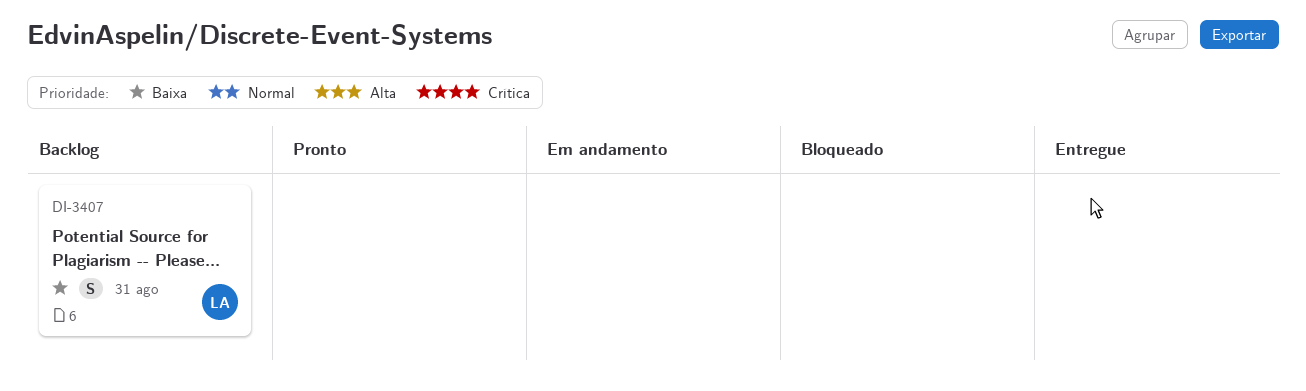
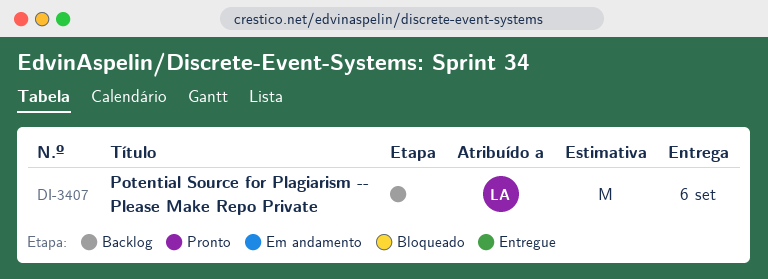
DI-3407, estimate: S -> M
DI-3407, due: Aug 31 -> Sep 6

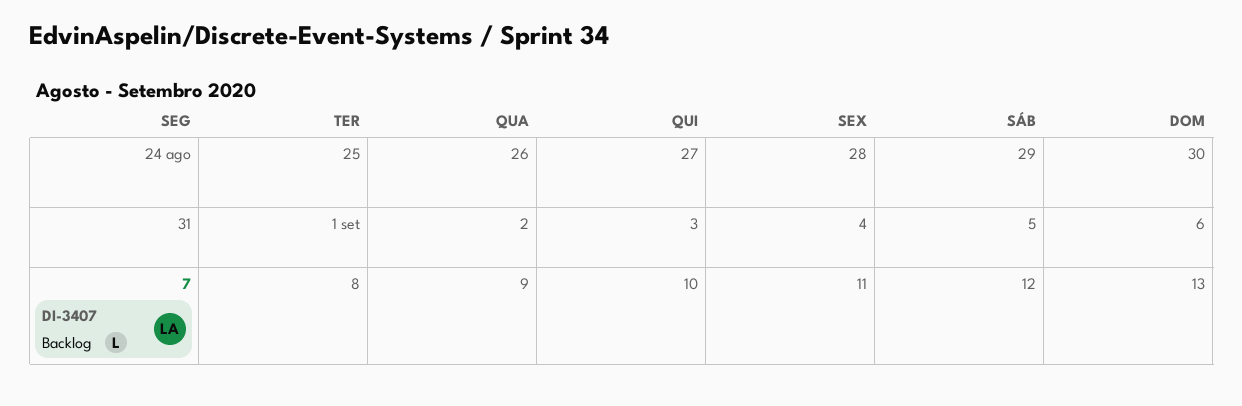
DI-3407, estimate: M -> L
DI-3407, due: Sep 6 -> Sep 7

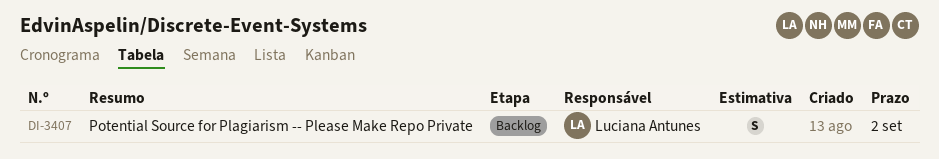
DI-3407, estimate: L -> S
DI-3407, due: Sep 7 -> Sep 2

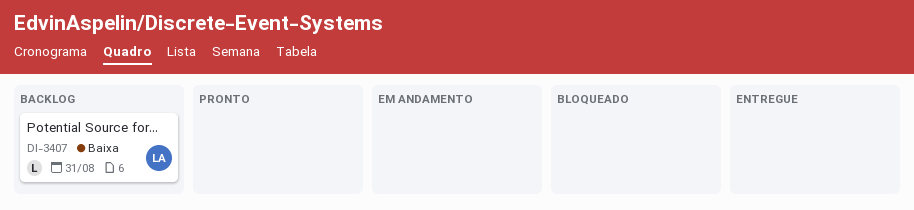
DI-3407, estimate: S -> L
DI-3407, due: Sep 2 -> Aug 31

